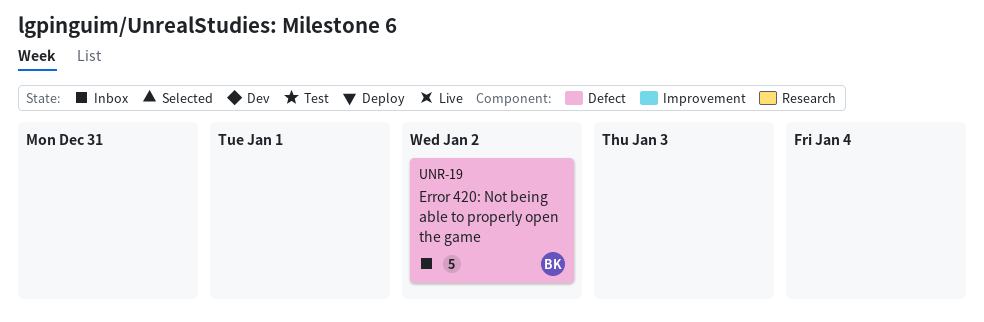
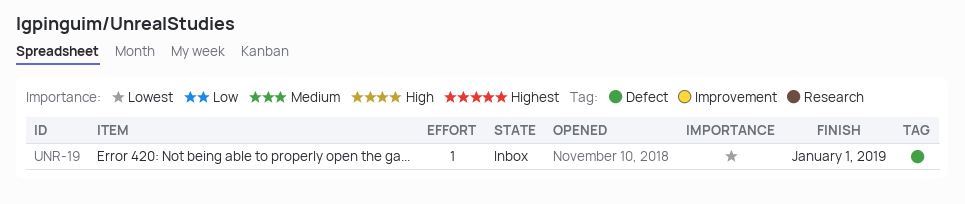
UNR-19, estimate: 5 -> 1
UNR-19, due: Jan 2 -> Jan 1

